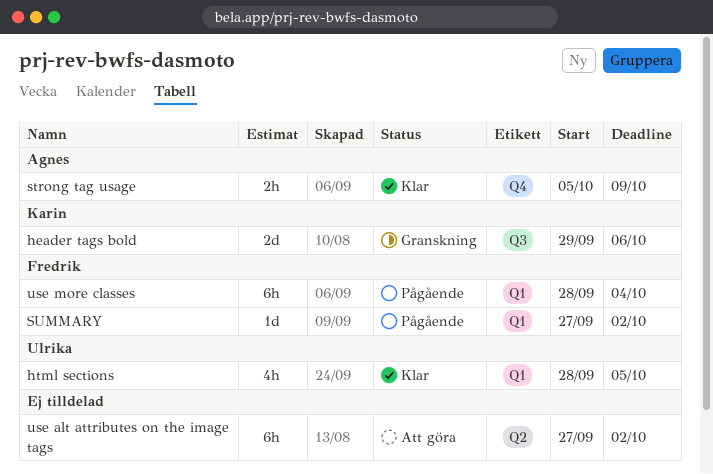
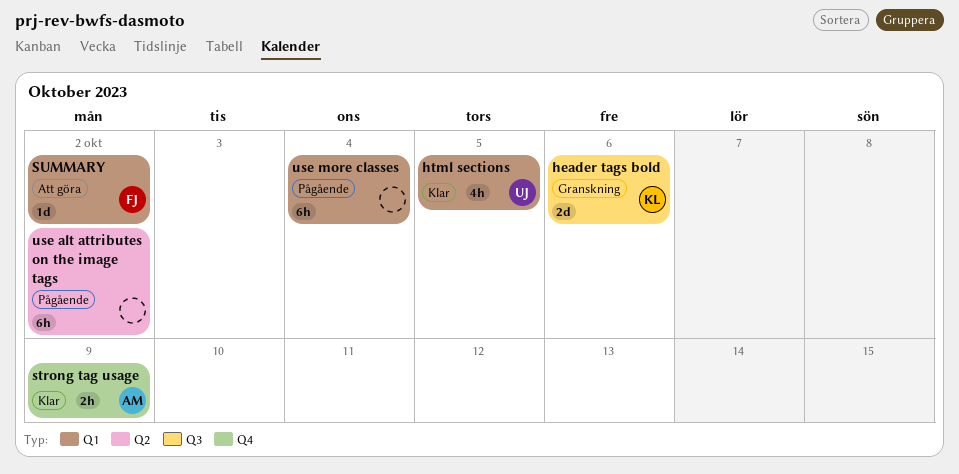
SUMMARY, status: Pågående -> Att göra
use alt attributes on the image tags, status: Att göra -> Pågående
use more classes, owner: Fredrik -> none

